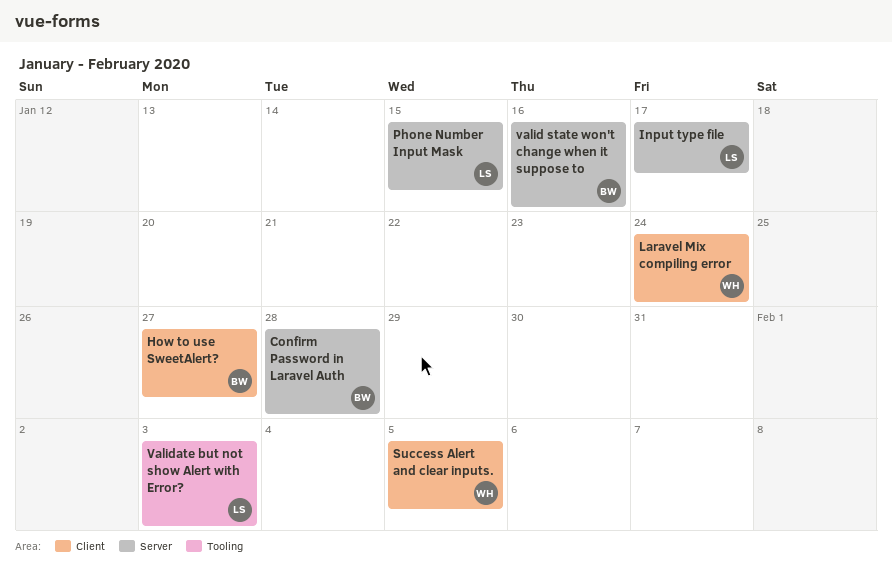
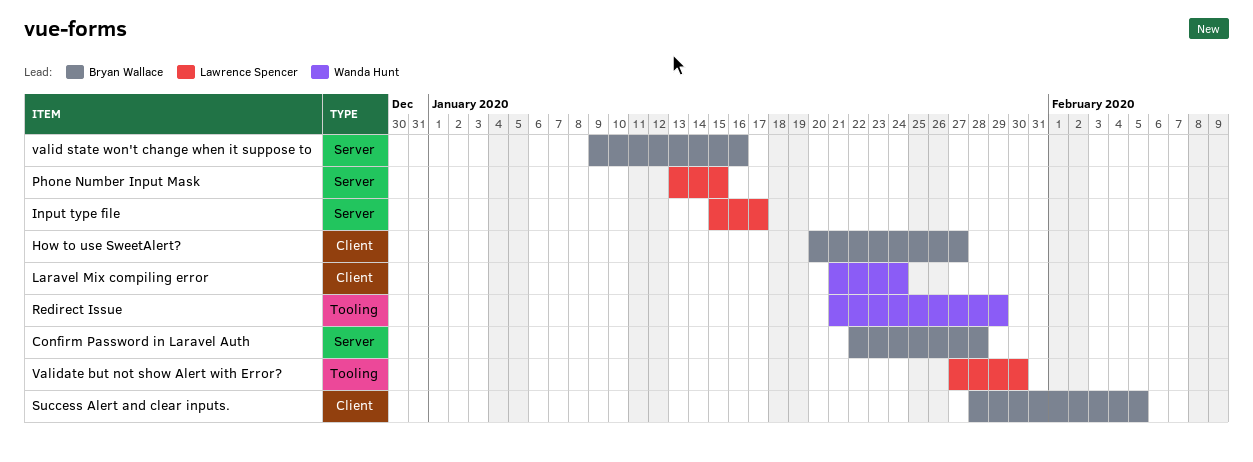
Redirect Issue: none -> present
Success Alert and clear inputs., owner: Wanda Hunt -> Bryan Wallace
Validate but not show Alert with Error?, due: Feb 3 -> Jan 30

